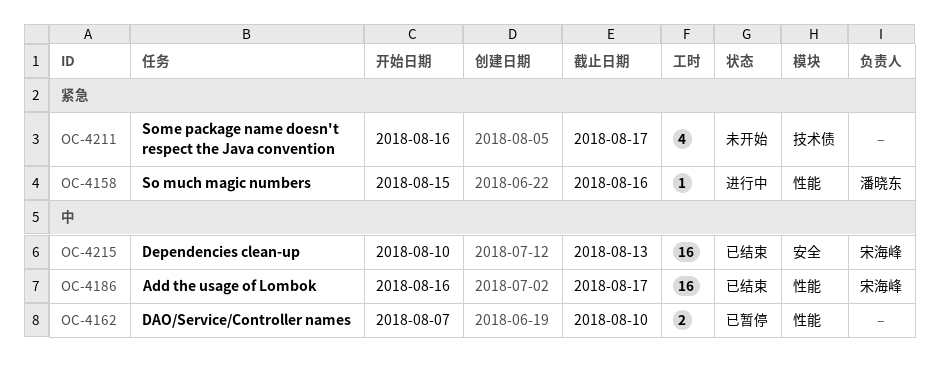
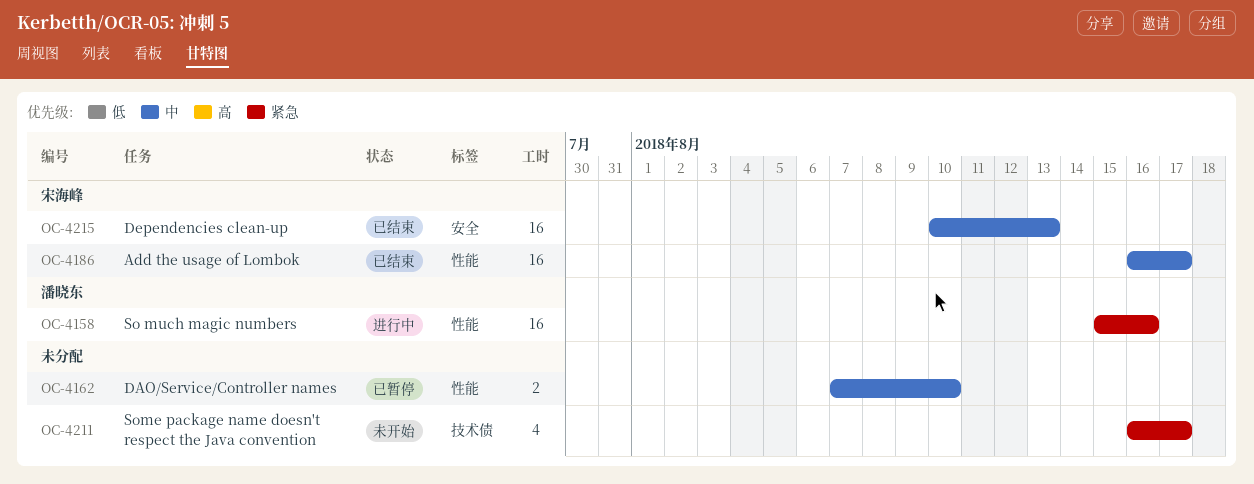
OC-4158, estimate: 1 -> 16

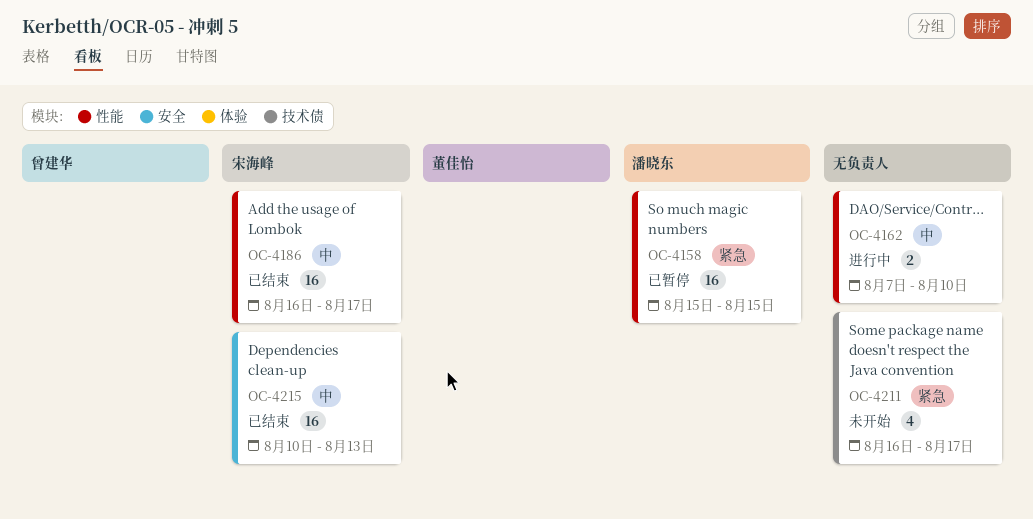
OC-4158, status: 进行中 -> 已暂停
OC-4158, due: Aug 16 -> Aug 15
OC-4162, status: 已暂停 -> 进行中

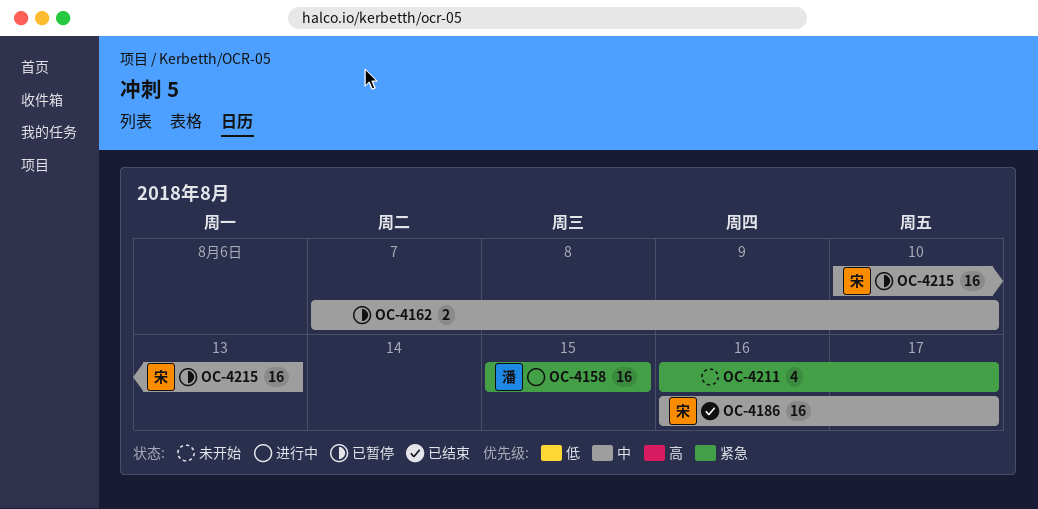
OC-4158, status: 已暂停 -> 进行中
OC-4162, status: 进行中 -> 已暂停
OC-4215, status: 已结束 -> 已暂停

